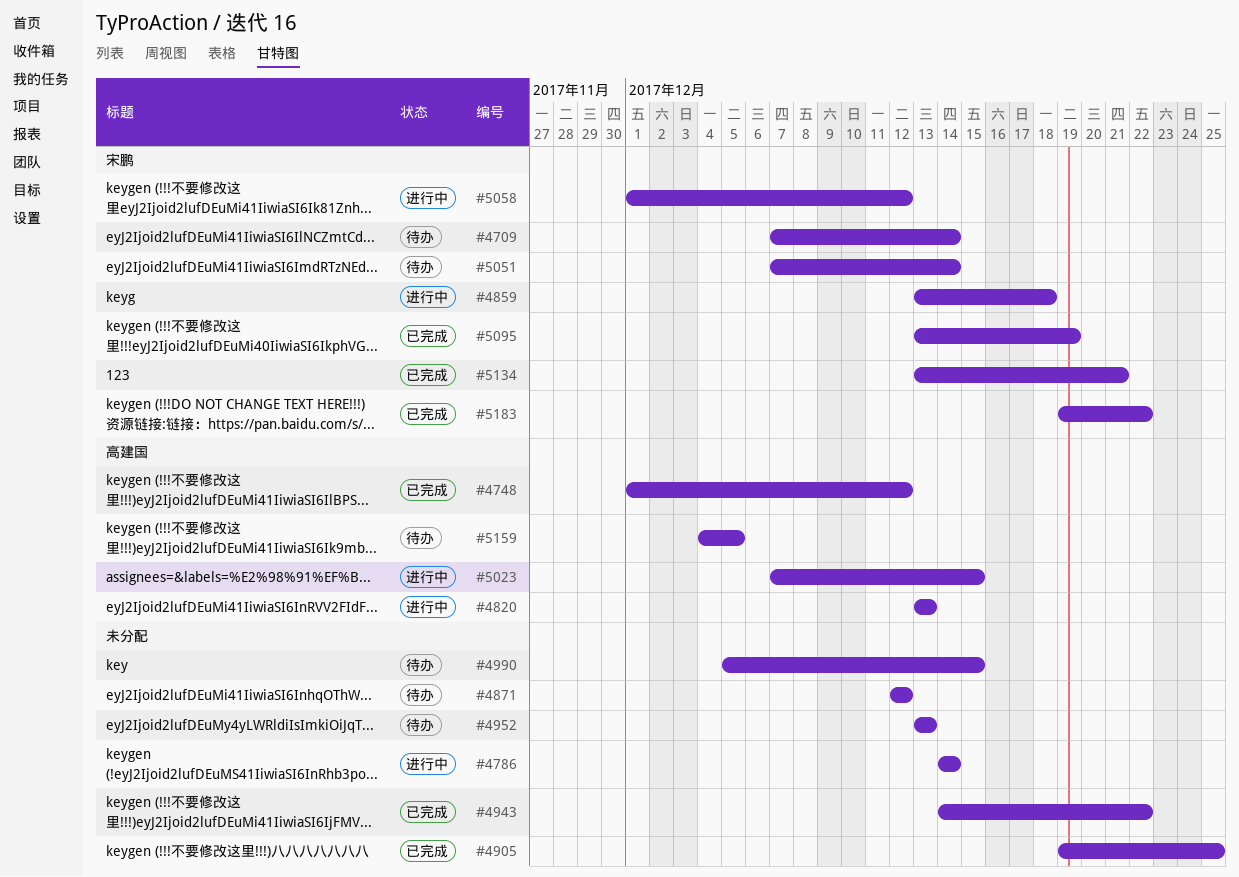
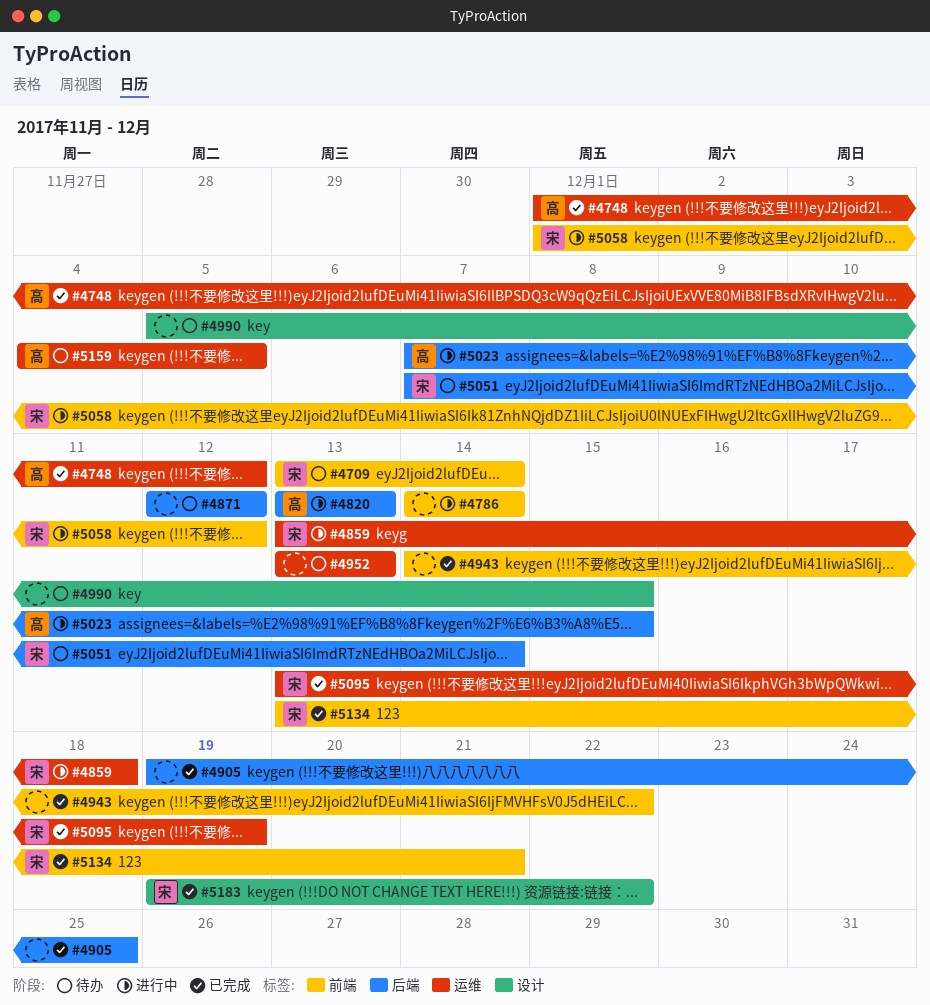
#4709, start: Dec 7 -> Dec 13

